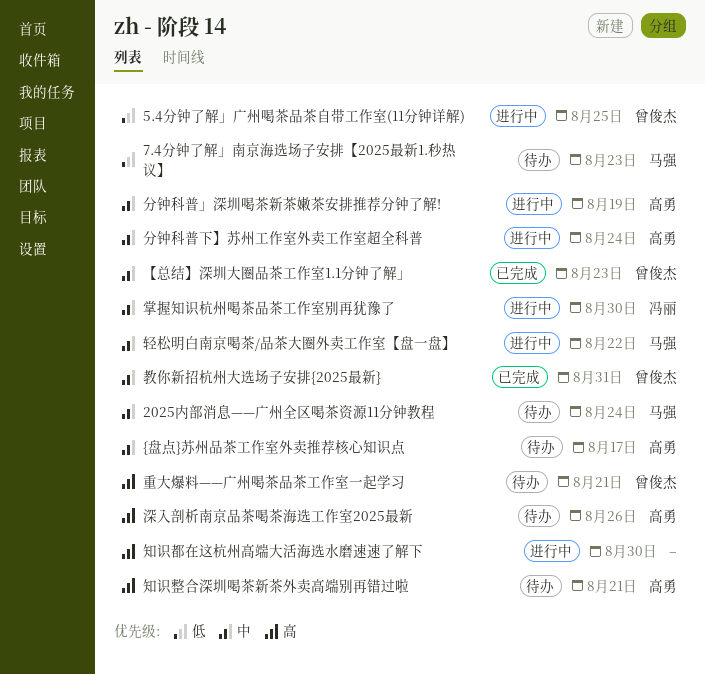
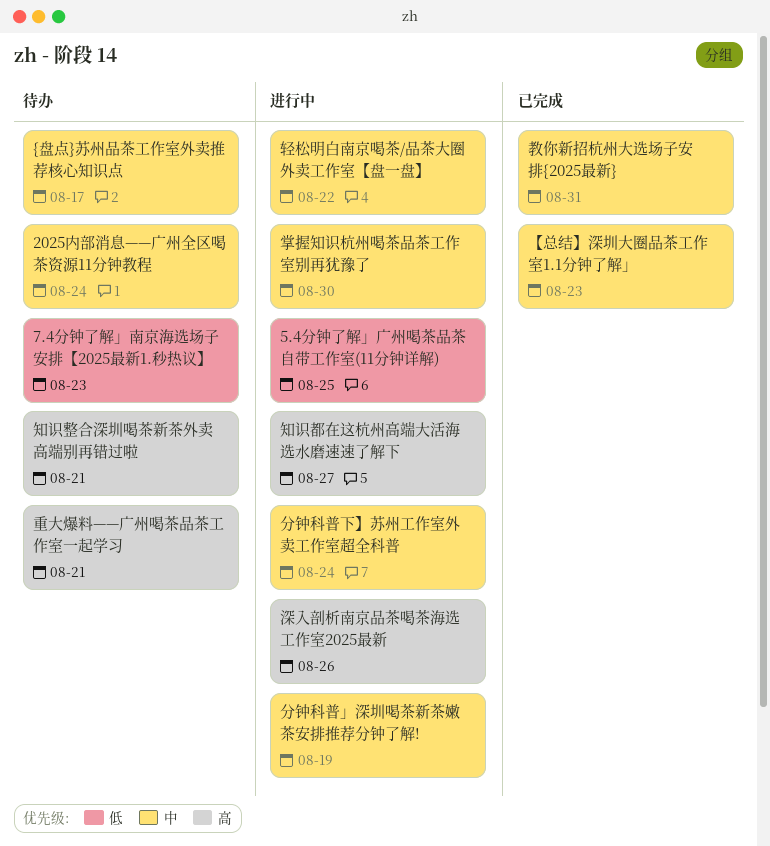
深入剖析南京品茶喝茶海选工作室2025最新, status: 待办 -> 进行中
知识都在这杭州高端大活海选水磨速速了解下, due: Aug 30 -> Aug 27

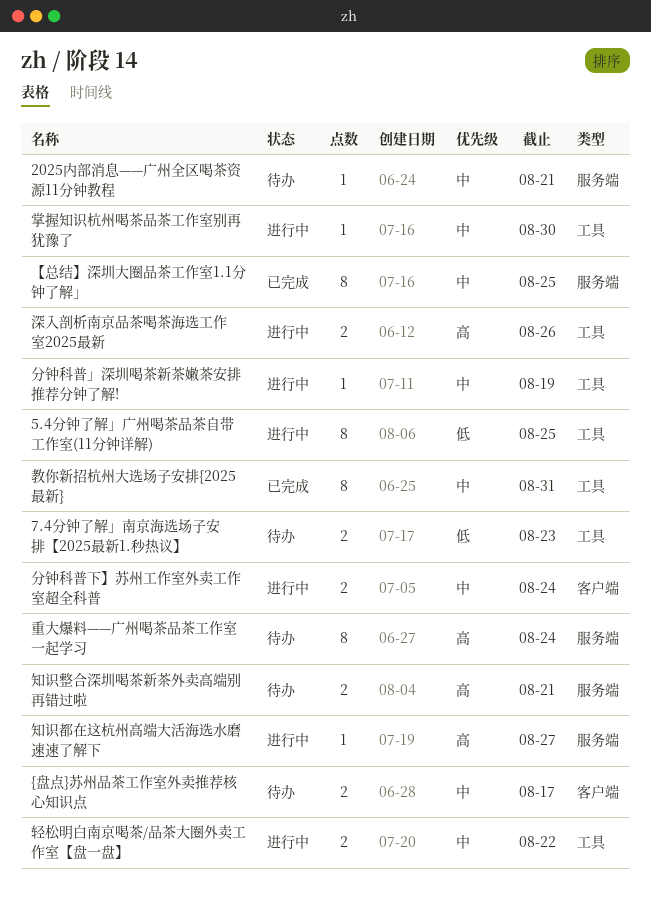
2025内部消息——广州全区喝茶资源11分钟教程, due: Aug 24 -> Aug 21
【总结】深圳大圈品茶工作室1.1分钟了解」, due: Aug 23 -> Aug 25
重大爆料——广州喝茶品茶工作室一起学习, due: Aug 21 -> Aug 24

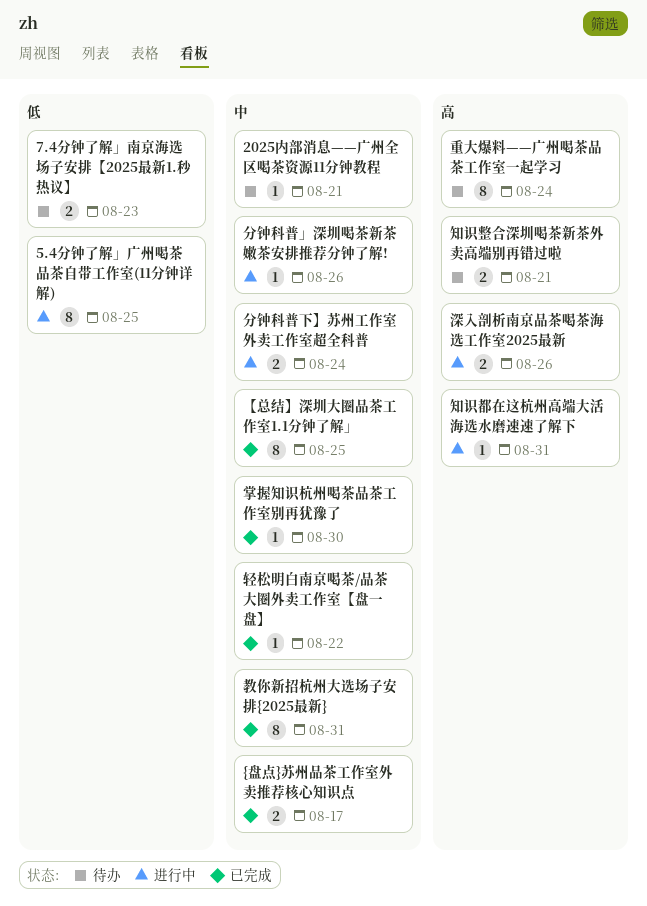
{盘点}苏州品茶工作室外卖推荐核心知识点, status: 待办 -> 已完成
分钟科普」深圳喝茶新茶嫩茶安排推荐分钟了解!, due: Aug 19 -> Aug 26
掌握知识杭州喝茶品茶工作室别再犹豫了, status: 进行中 -> 已完成
知识都在这杭州高端大活海选水磨速速了解下, due: Aug 27 -> Aug 31
轻松明白南京喝茶/品茶大圈外卖工作室【盘一盘】, status: 进行中 -> 已完成
轻松明白南京喝茶/品茶大圈外卖工作室【盘一盘】, estimate: 2 -> 1

